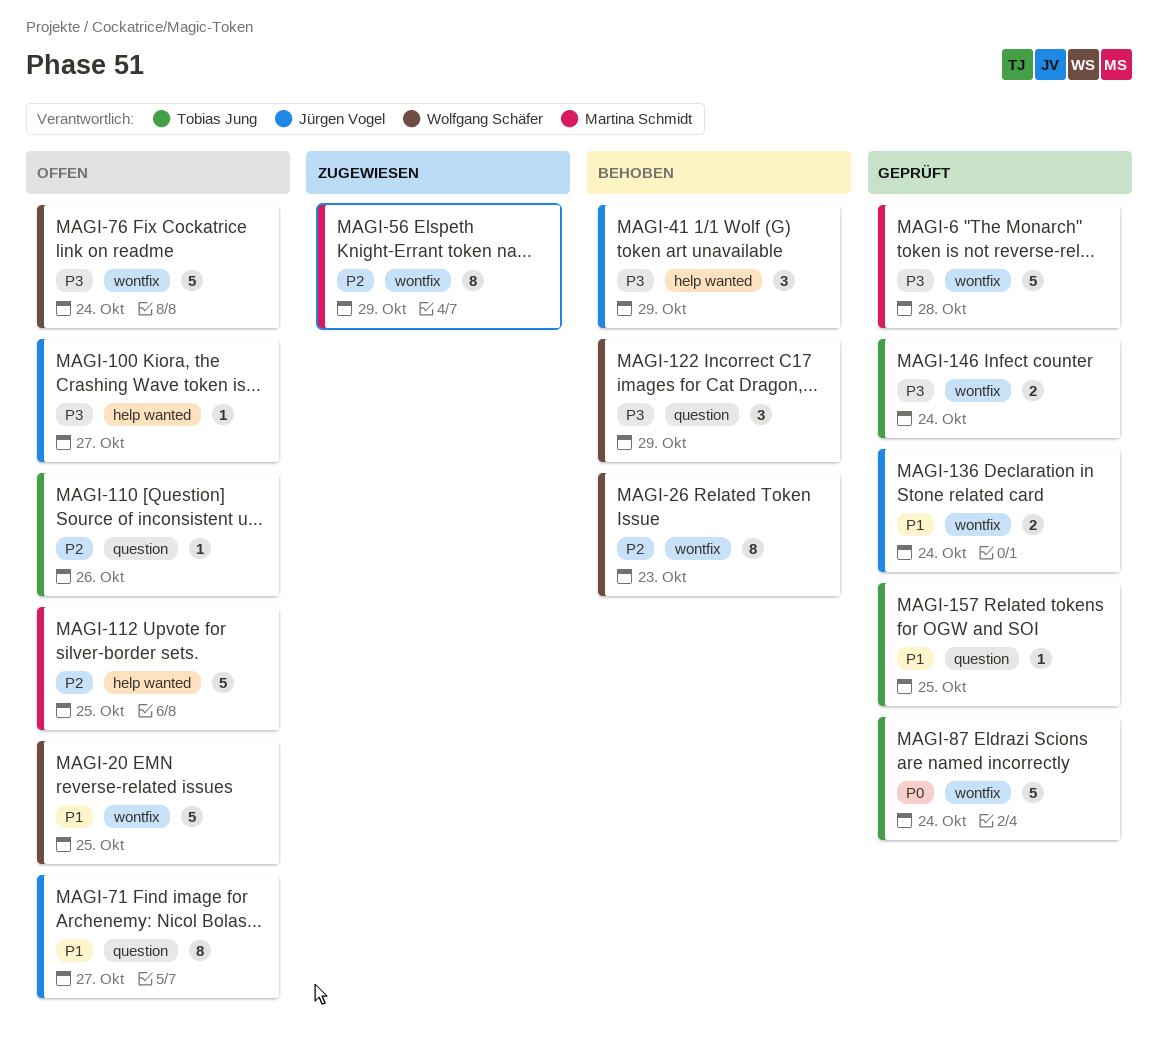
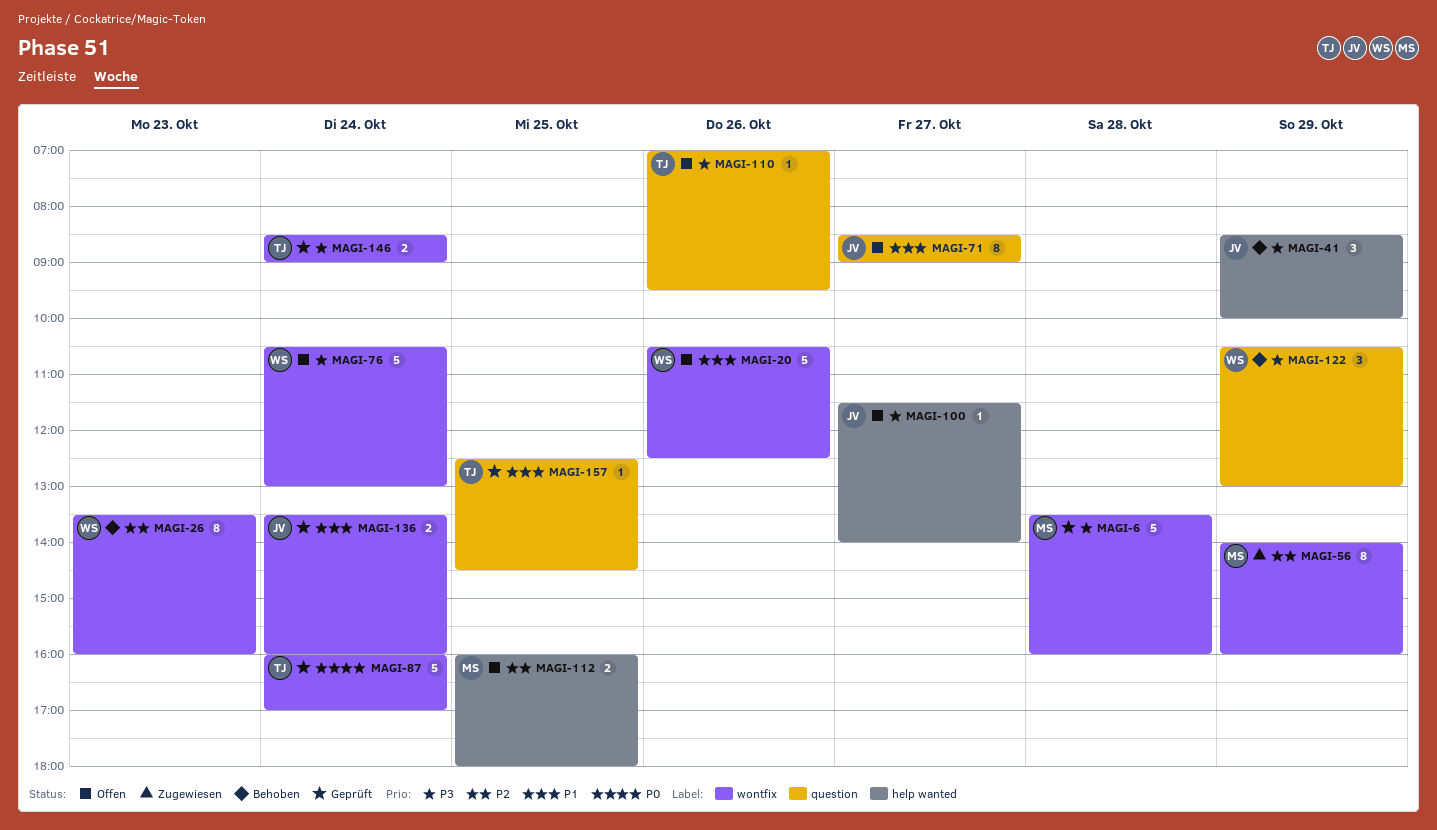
MAGI-20, day: Oct 25 -> Oct 26
MAGI-110, priority: P2 -> P3
MAGI-112, estimate: 5 -> 2

